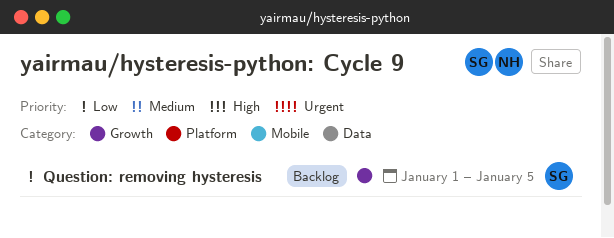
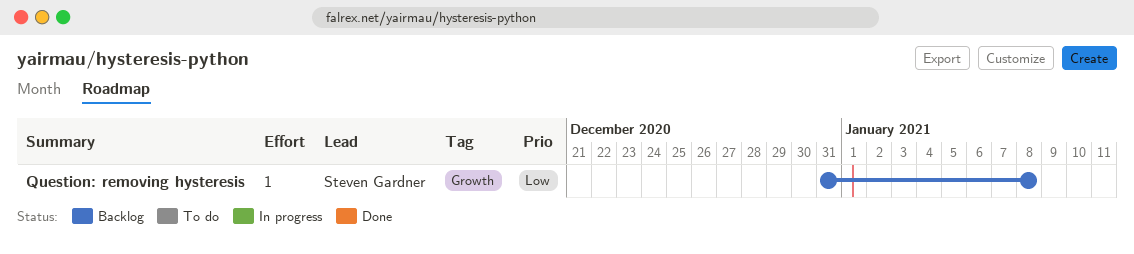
Question: removing hysteresis, start: Jan 1 -> Dec 31
Question: removing hysteresis, due: Jan 5 -> Jan 8

